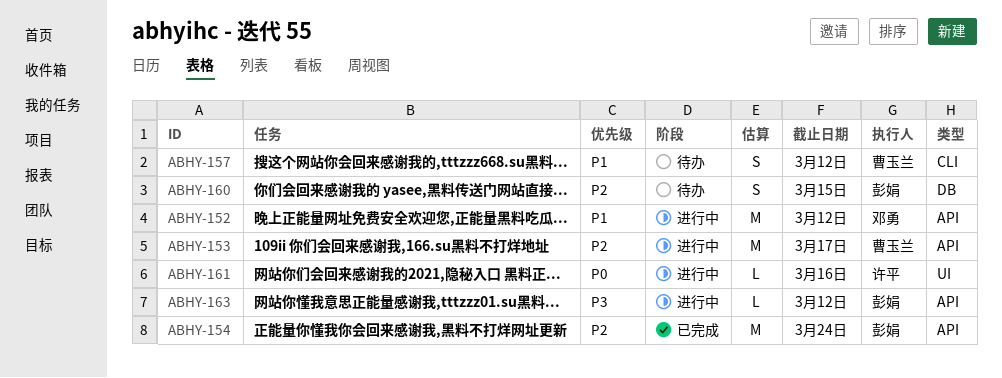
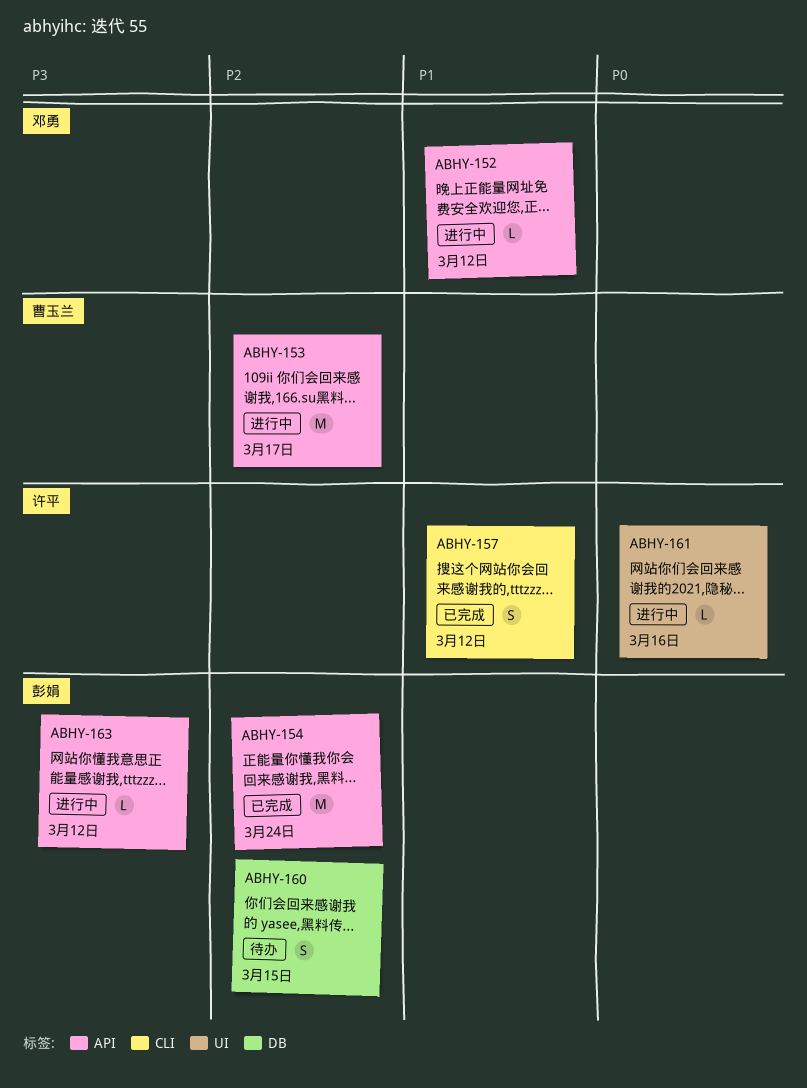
ABHY-152, estimate: M -> L
ABHY-157, status: 待办 -> 已完成
ABHY-157, owner: 曹玉兰 -> 许平

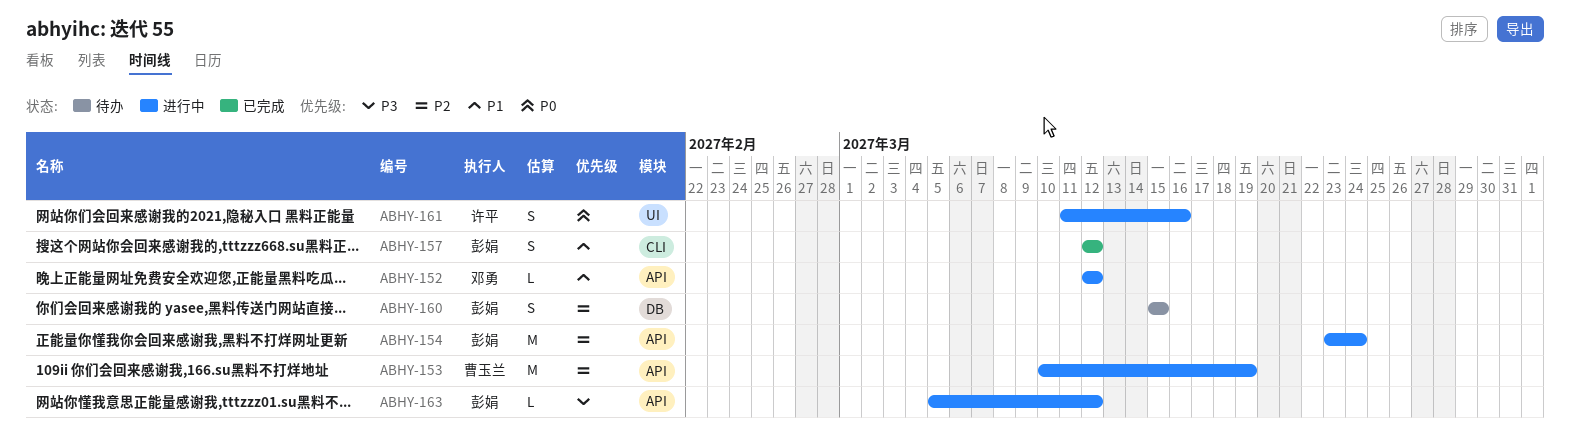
ABHY-153, due: Mar 17 -> Mar 19
ABHY-154, status: 已完成 -> 进行中
ABHY-157, owner: 许平 -> 彭娟
ABHY-161, estimate: L -> S

